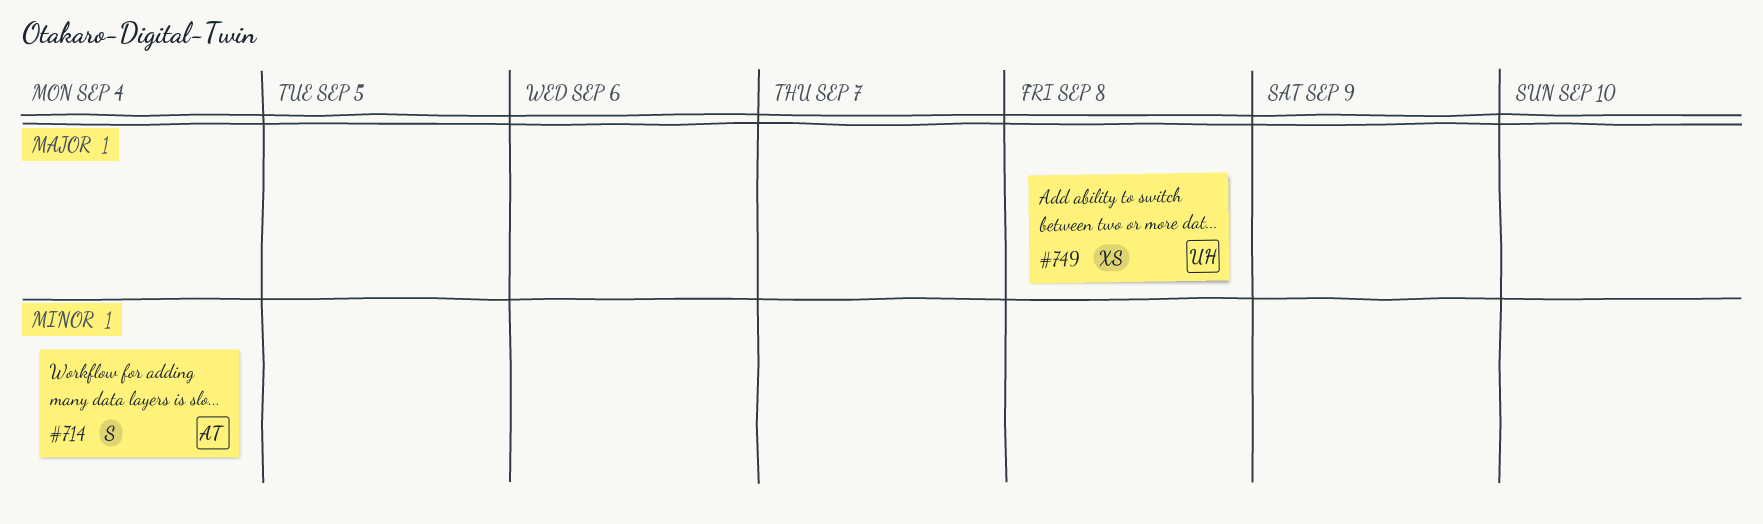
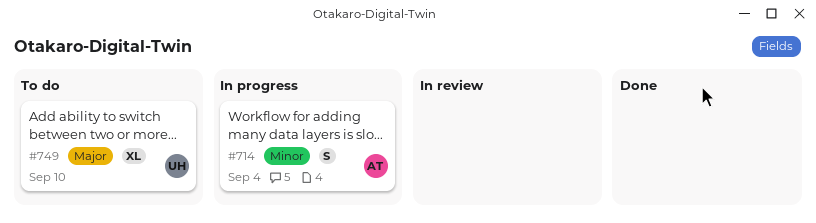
#749, estimate: XS -> XL
#749, due: Sep 8 -> Sep 10

